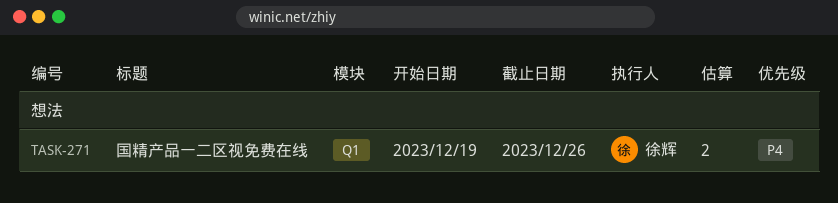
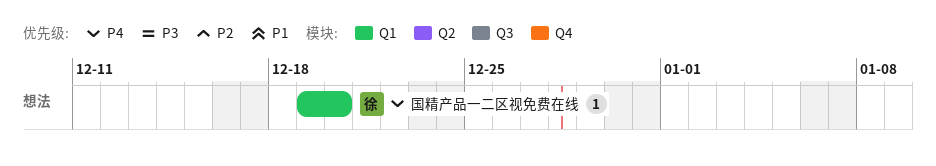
国精产品一二区视免费在线, estimate: 2 -> 1
国精产品一二区视免费在线, due: Dec 26 -> Dec 20

